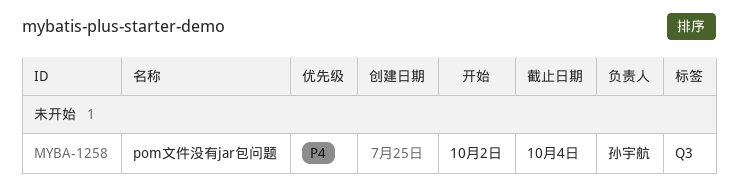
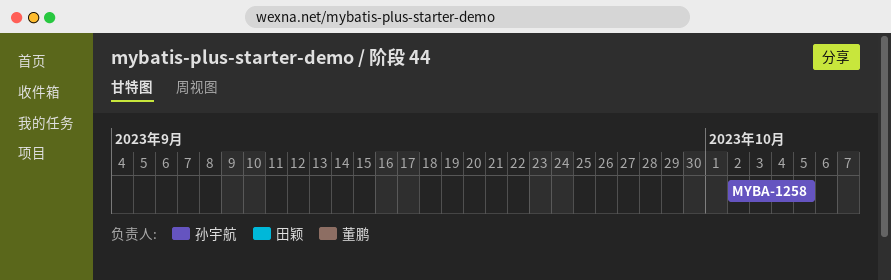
MYBA-1258, due: Oct 4 -> Oct 5

